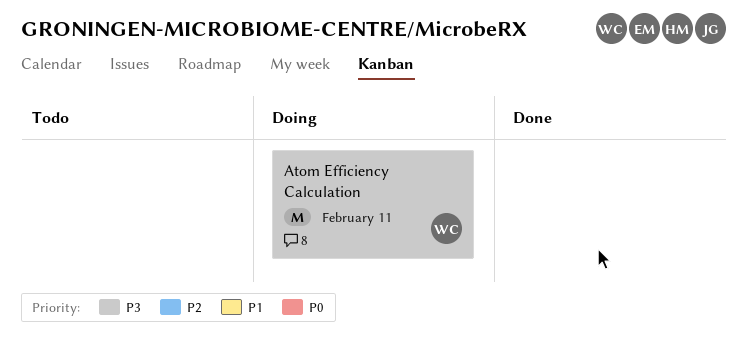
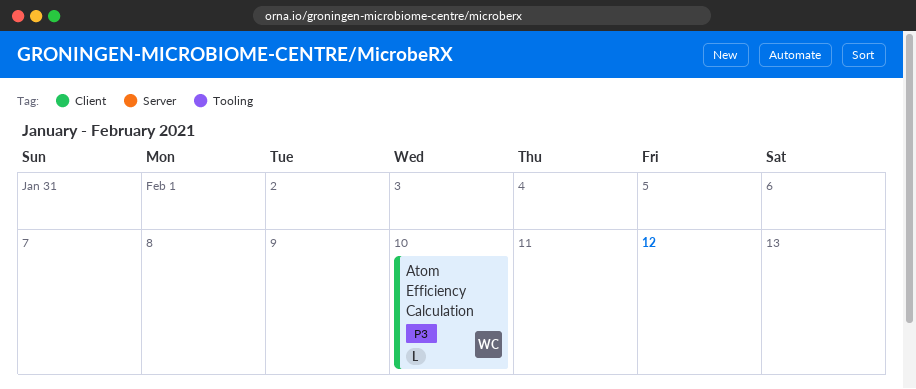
Atom Efficiency Calculation, estimate: M -> L
Atom Efficiency Calculation, due: Feb 11 -> Feb 10

